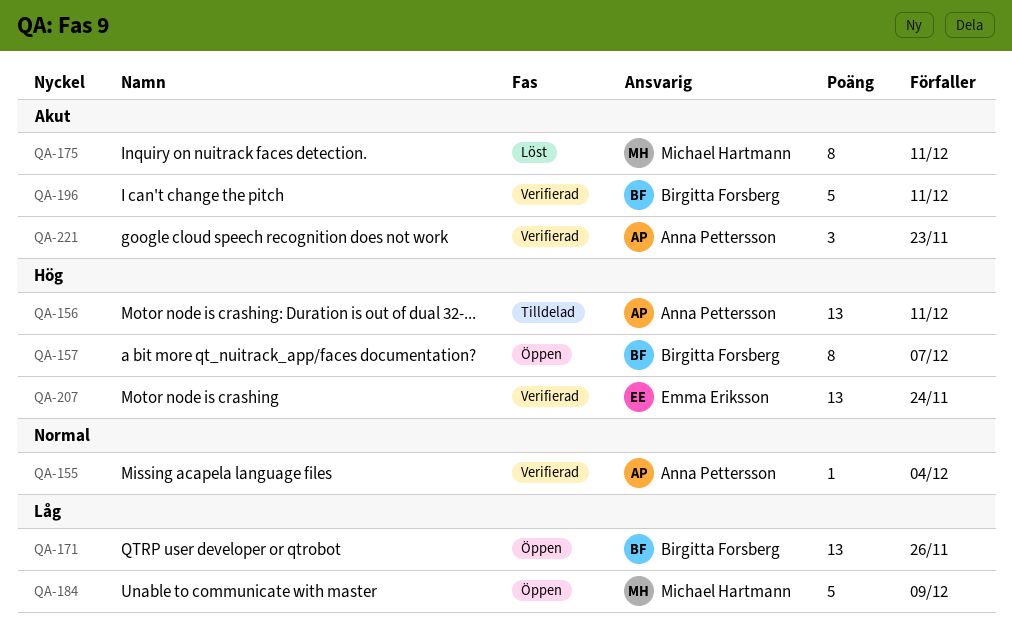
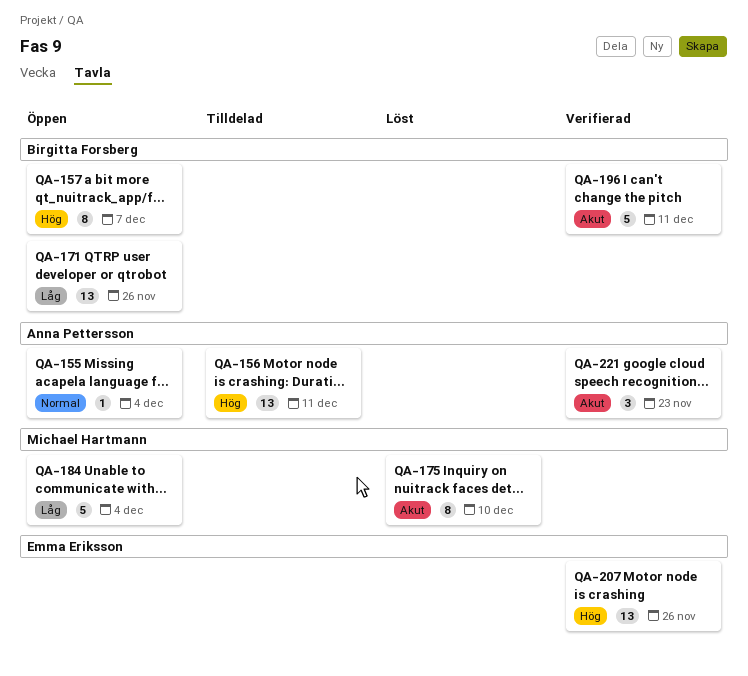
QA-155, status: Verifierad -> Öppen
QA-175, due: Dec 11 -> Dec 10
QA-184, due: Dec 9 -> Dec 4
QA-207, due: Nov 24 -> Nov 26

